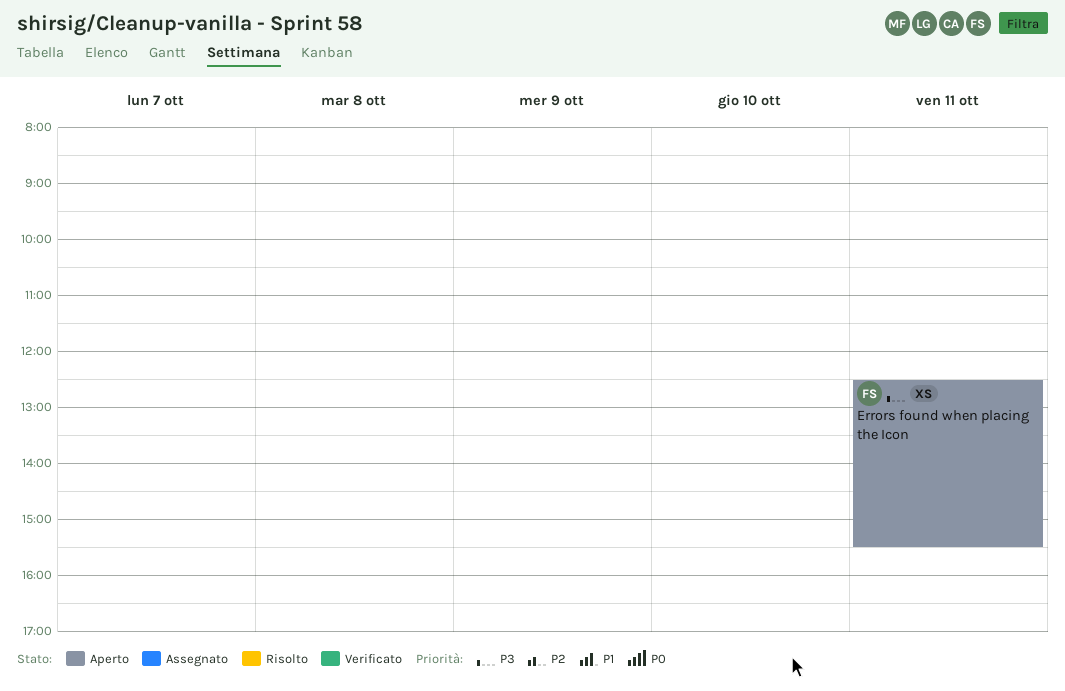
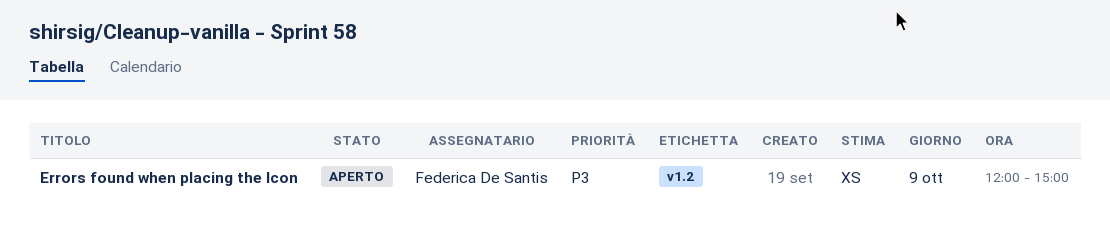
Errors found when placing the Icon, day: Oct 11 -> Oct 9
Errors found when placing the Icon, begins: 12:30 -> 12:00
Errors found when placing the Icon, ends: 15:30 -> 15:00

